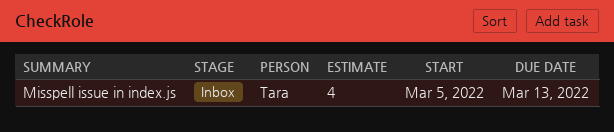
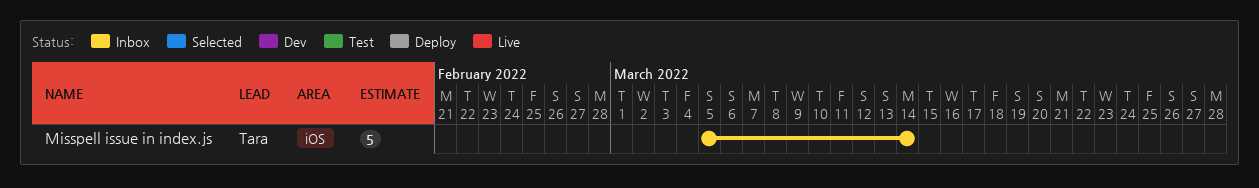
Misspell issue in index.js, estimate: 4 -> 5
Misspell issue in index.js, due: Mar 13 -> Mar 14

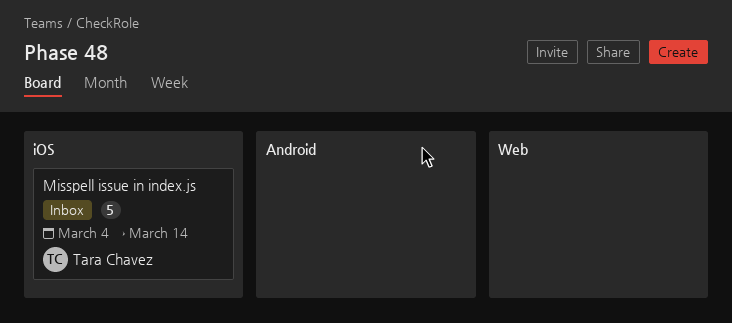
Misspell issue in index.js, start: Mar 5 -> Mar 4

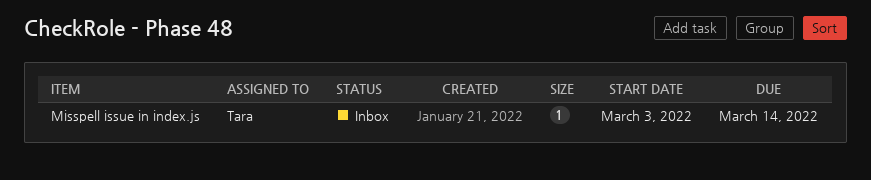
Misspell issue in index.js, estimate: 5 -> 1
Misspell issue in index.js, start: Mar 4 -> Mar 3

